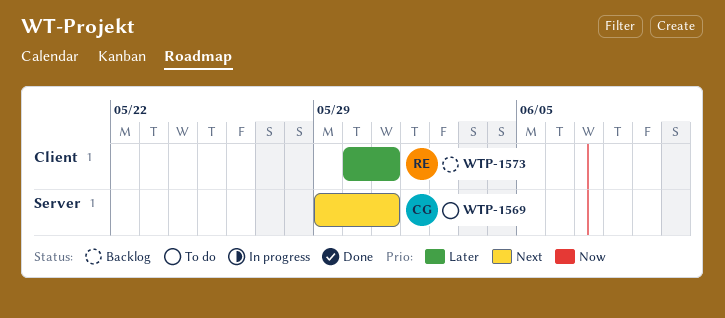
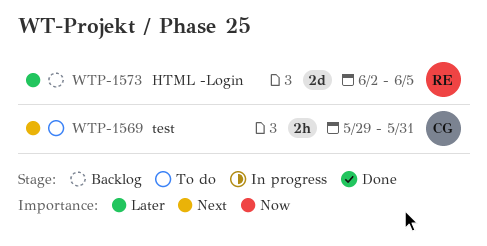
WTP-1573, start: May 30 -> Jun 2
WTP-1573, due: May 31 -> Jun 5

